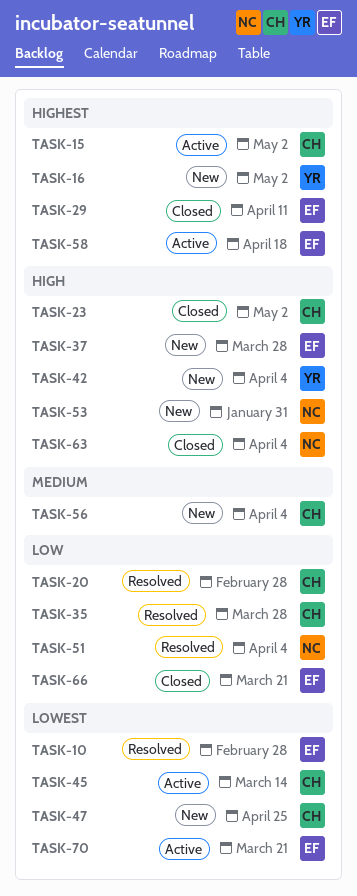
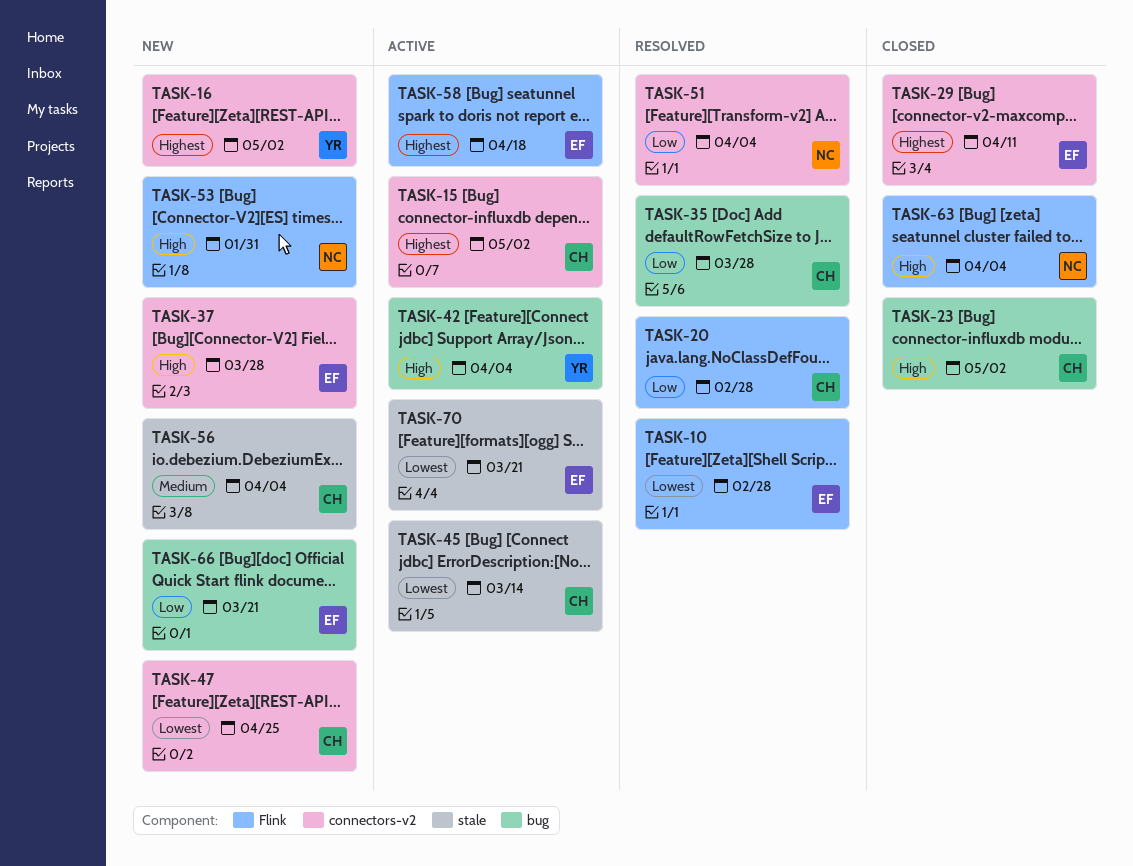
TASK-42, status: New -> Active
TASK-66, status: Closed -> New

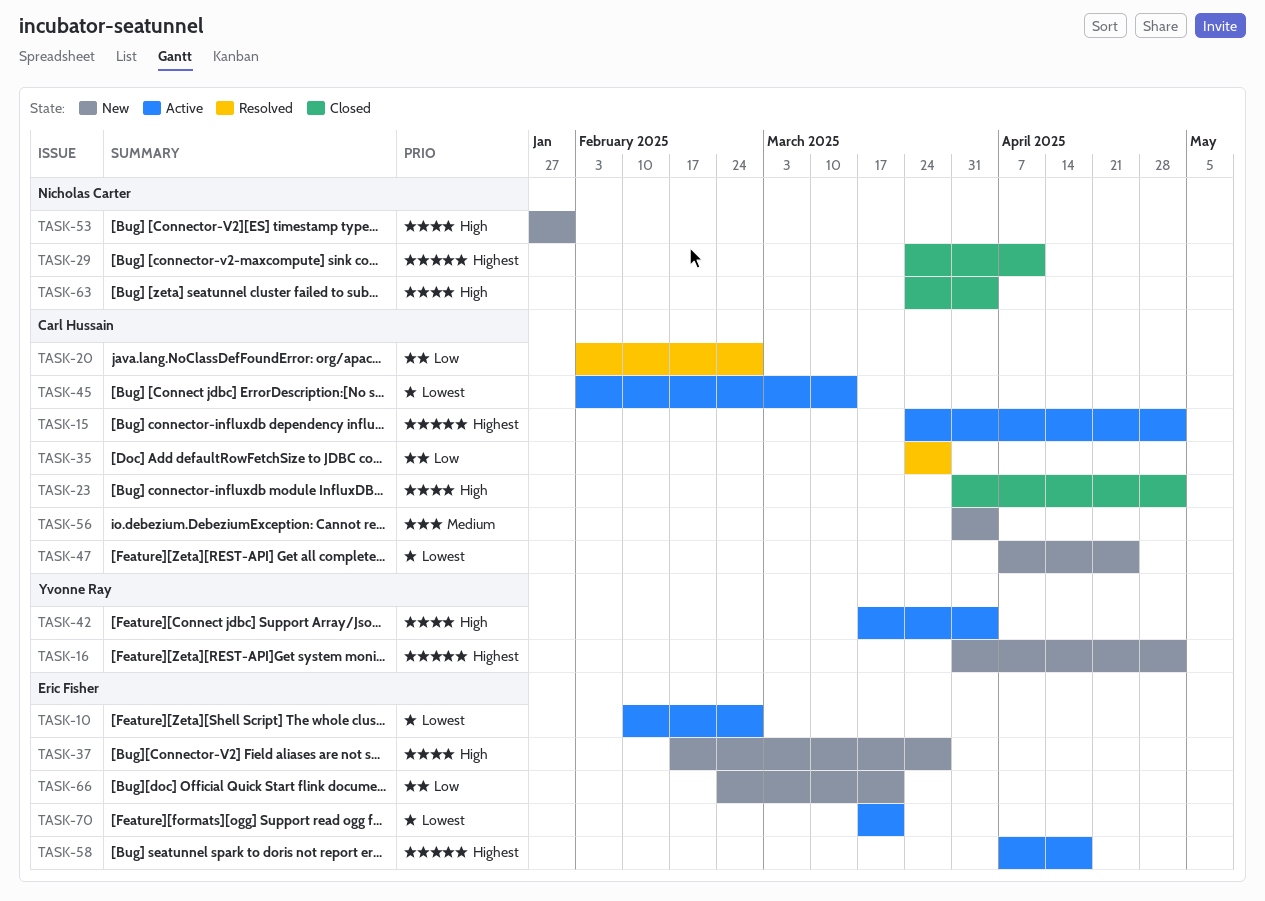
TASK-10, status: Resolved -> Active
TASK-29, owner: Eric Fisher -> Nicholas Carter
TASK-51: present -> none

